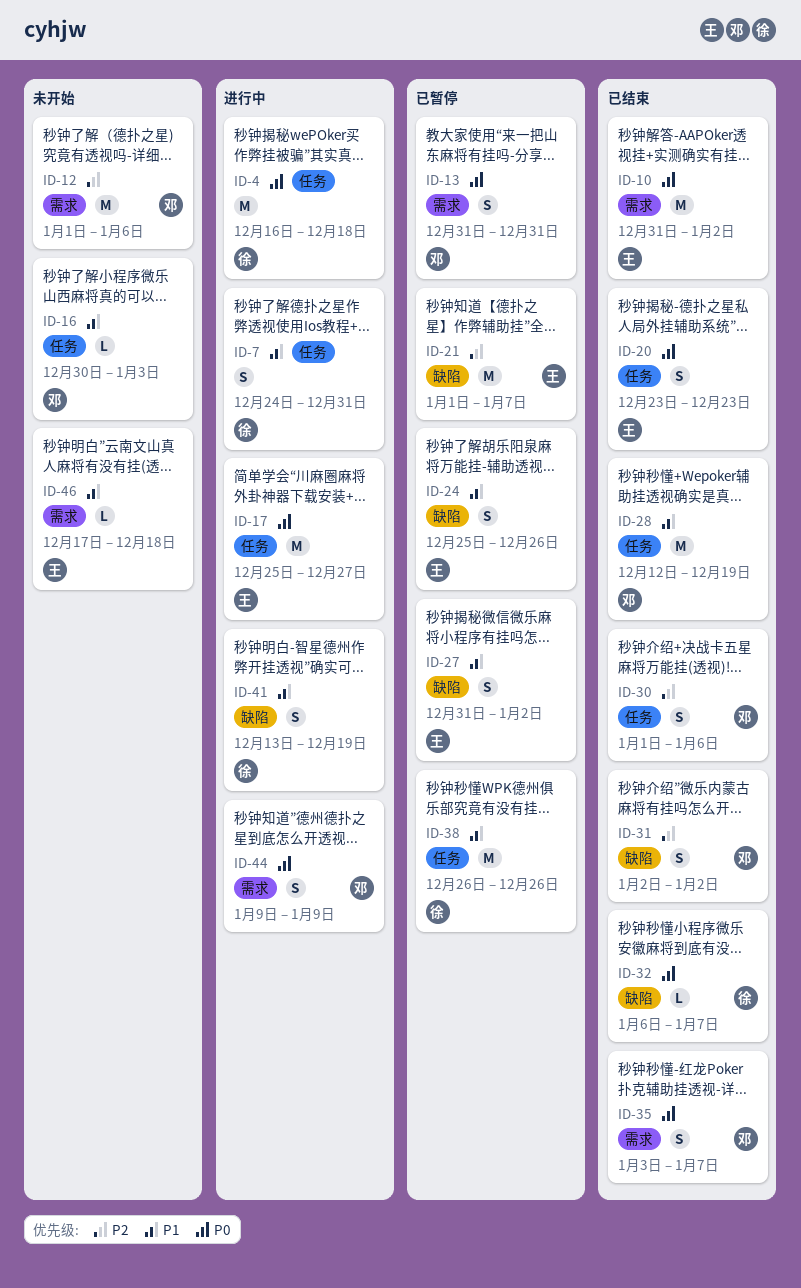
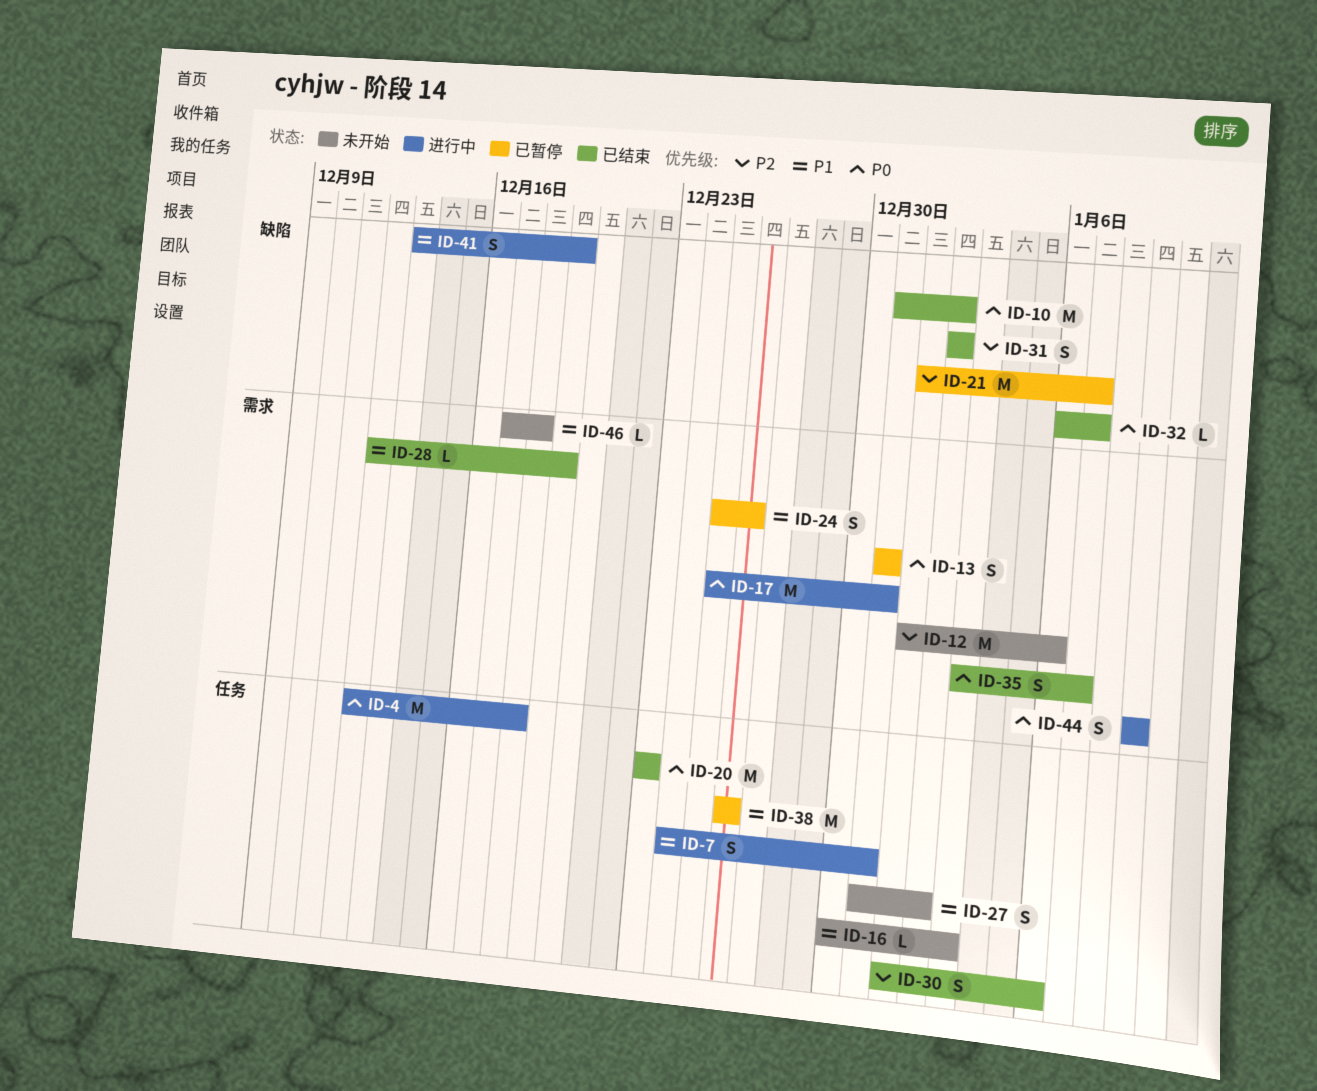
ID-4, start: Dec 16 -> Dec 12
ID-10, label: 需求 -> 缺陷
ID-17, label: 任务 -> 需求
ID-17, due: Dec 27 -> Dec 31
ID-20, estimate: S -> M
ID-24, label: 缺陷 -> 需求
ID-27, status: 已暂停 -> 未开始
ID-27, label: 缺陷 -> 任务
ID-28, label: 任务 -> 需求
ID-28, estimate: M -> L

